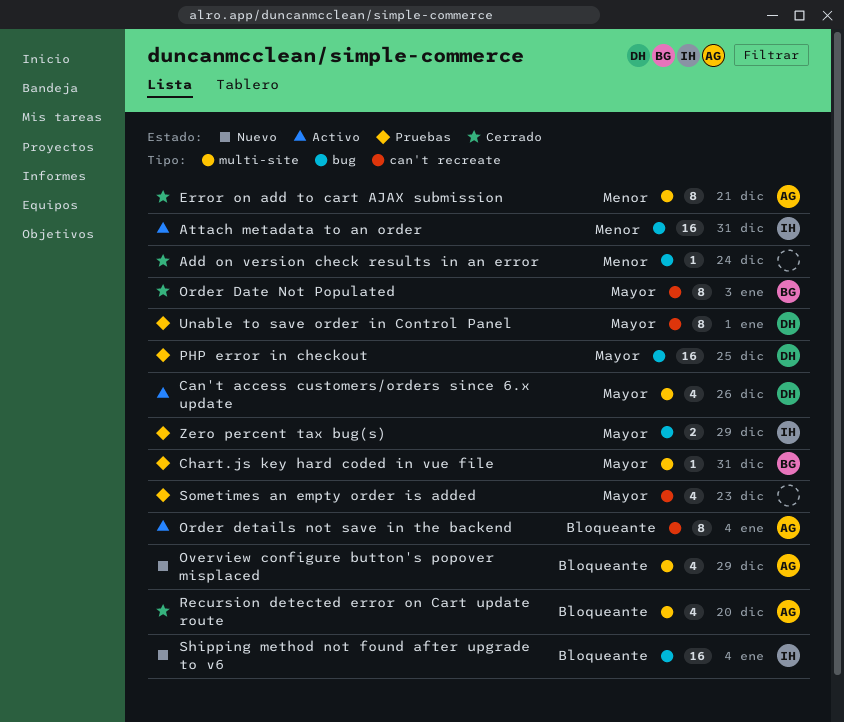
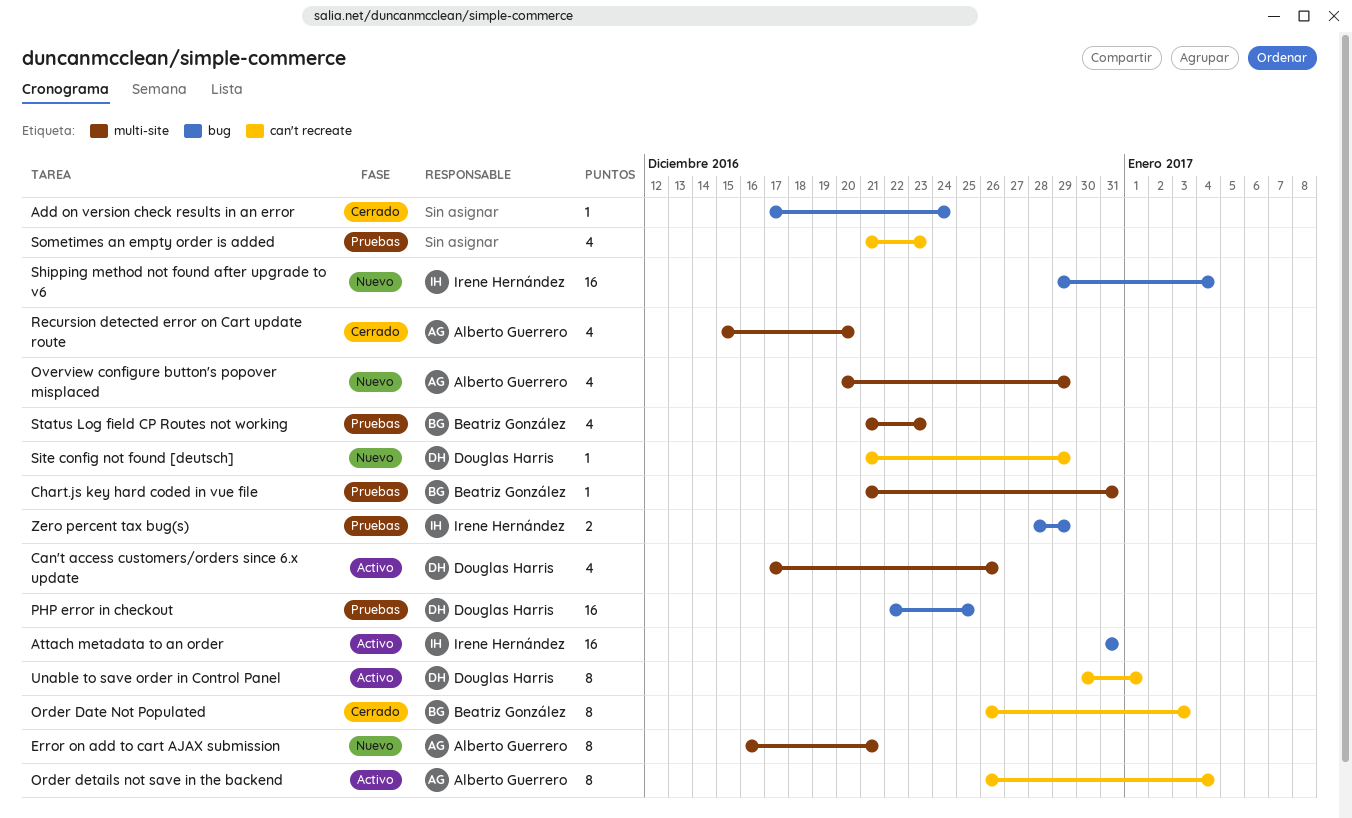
Error on add to cart AJAX submission, status: Cerrado -> Nuevo
Site config not found [deutsch]: none -> present
Status Log field CP Routes not working: none -> present
Unable to save order in Control Panel, status: Pruebas -> Activo

